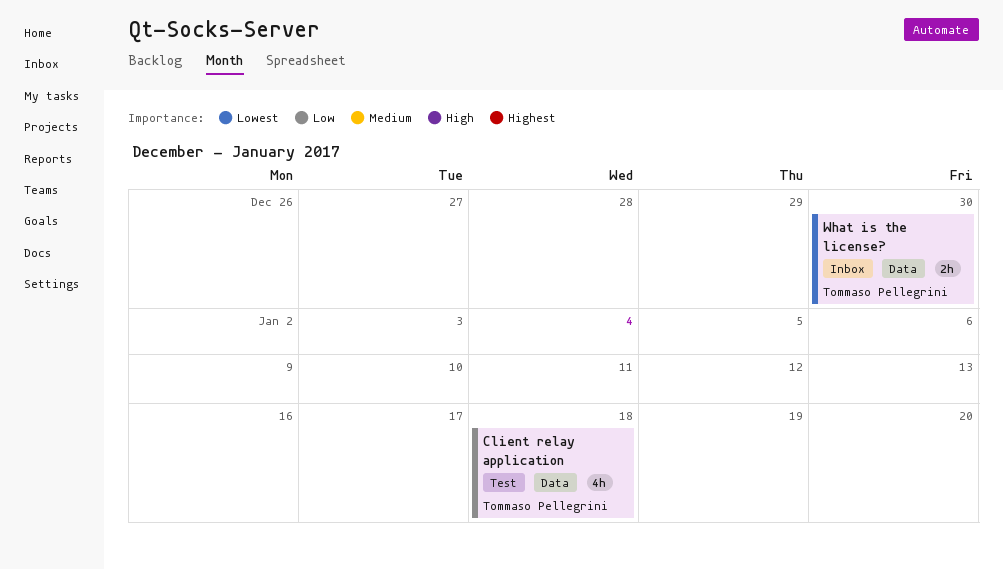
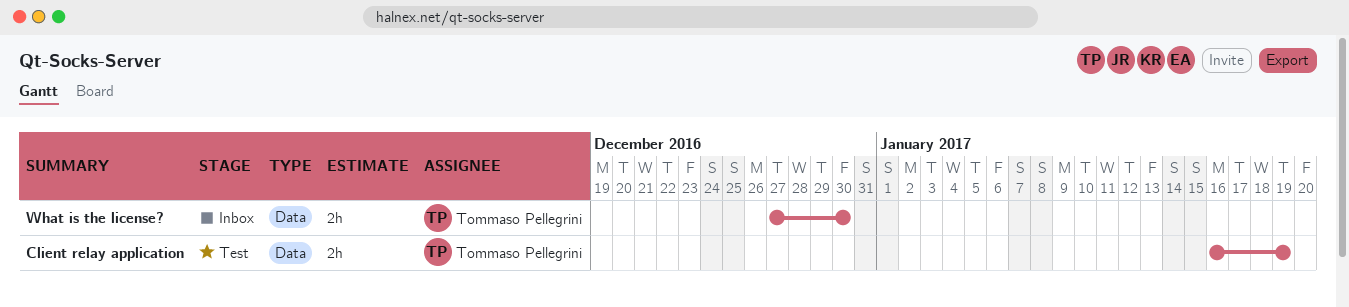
Client relay application, estimate: 4h -> 2h
Client relay application, due: Jan 18 -> Jan 19

